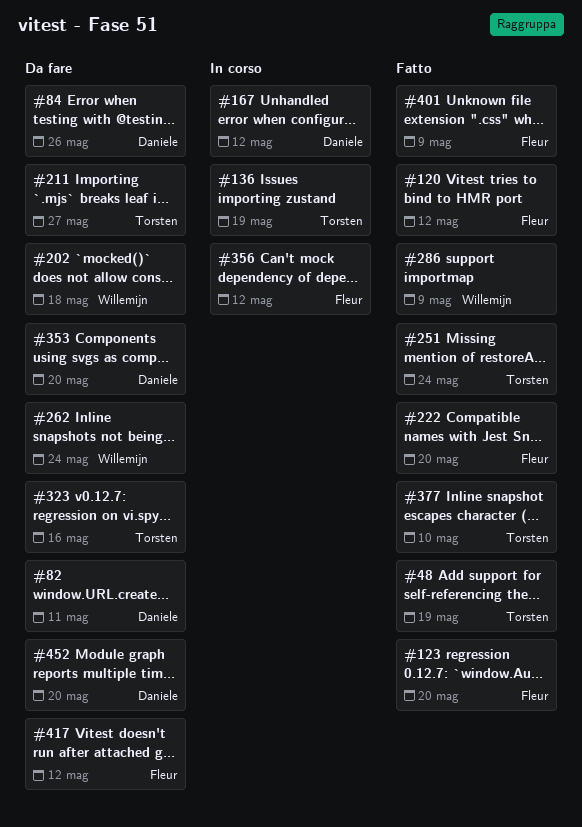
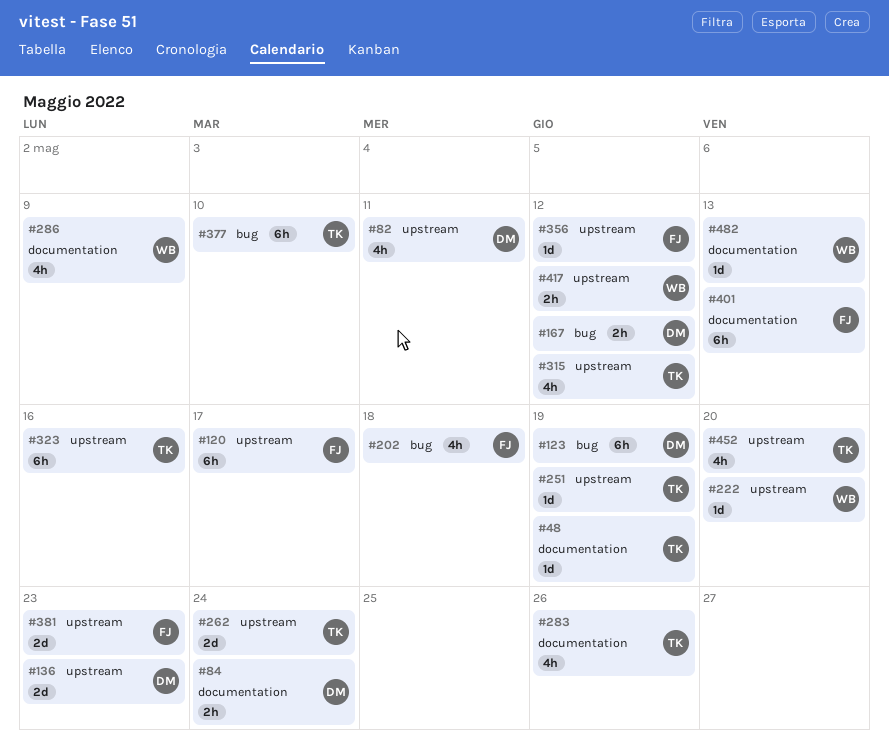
#84, due: May 26 -> May 24
#120, due: May 12 -> May 17
#123, owner: Fleur -> Daniele
#123, due: May 20 -> May 19
#136, owner: Torsten -> Daniele
#136, due: May 19 -> May 23
#202, owner: Willemijn -> Fleur
#211: present -> none
#222, owner: Fleur -> Willemijn
#251, due: May 24 -> May 19
#262, owner: Willemijn -> Torsten
#283: none -> present
#315: none -> present
#353: present -> none
#381: none -> present
#401, due: May 9 -> May 13
#417, owner: Fleur -> Willemijn
#452, owner: Daniele -> Torsten
#482: none -> present

